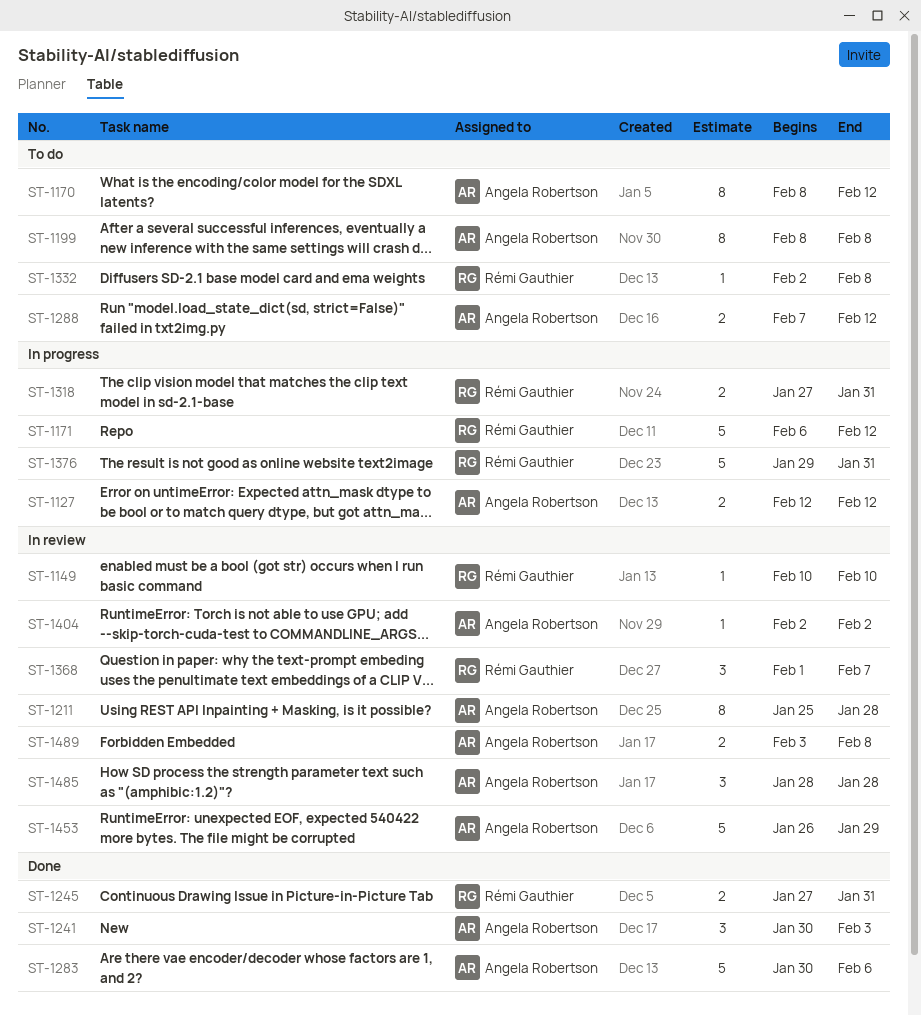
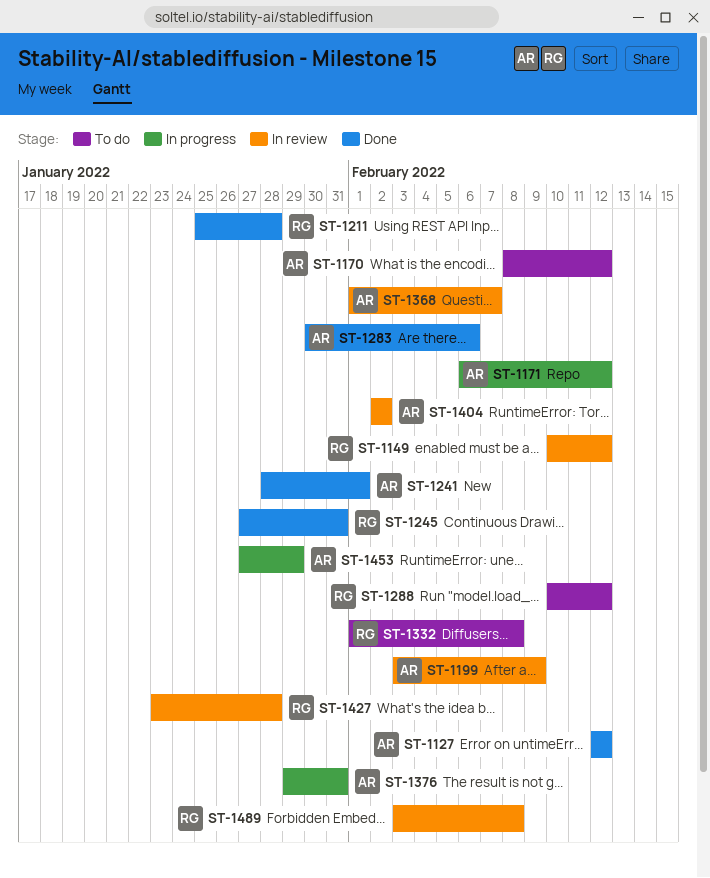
ST-1127, status: In progress -> Done
ST-1149, due: Feb 10 -> Feb 12
ST-1171, owner: Rémi Gauthier -> Angela Robertson
ST-1199, status: To do -> In review
ST-1199, start: Feb 8 -> Feb 3
ST-1199, due: Feb 8 -> Feb 9
ST-1211, status: In review -> Done
ST-1211, owner: Angela Robertson -> Rémi Gauthier
ST-1241, start: Jan 30 -> Jan 28
ST-1241, due: Feb 3 -> Feb 1
ST-1288, owner: Angela Robertson -> Rémi Gauthier
ST-1288, start: Feb 7 -> Feb 10
ST-1318: present -> none
ST-1332, start: Feb 2 -> Feb 1
ST-1368, owner: Rémi Gauthier -> Angela Robertson
ST-1376, owner: Rémi Gauthier -> Angela Robertson
ST-1427: none -> present
ST-1453, status: In review -> In progress
ST-1453, start: Jan 26 -> Jan 27
ST-1485: present -> none
ST-1489, owner: Angela Robertson -> Rémi Gauthier

